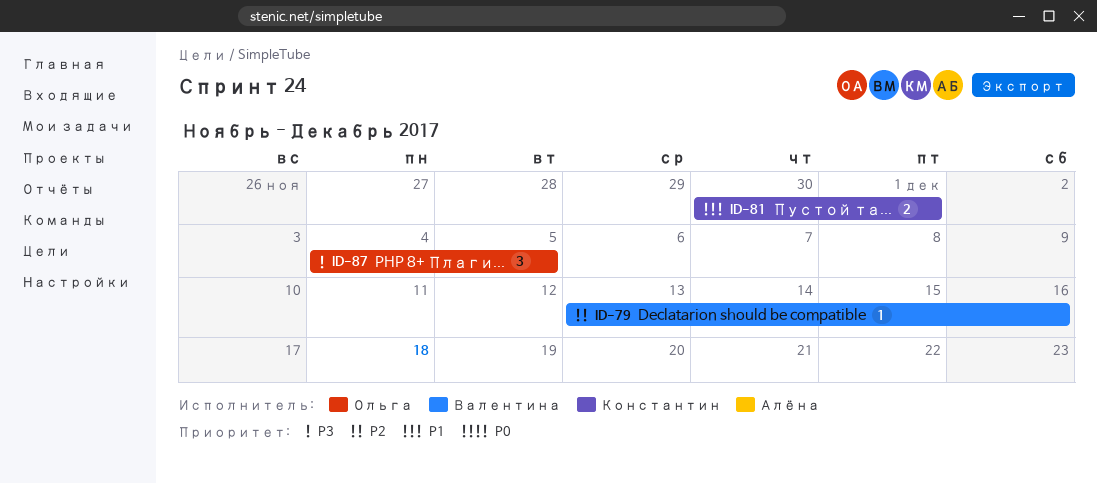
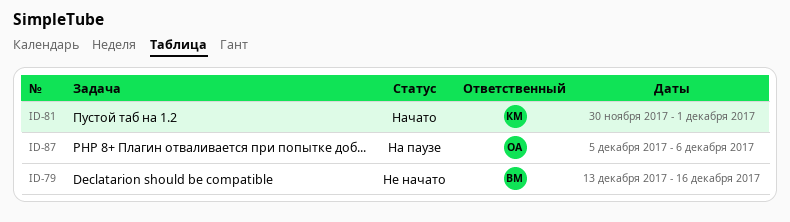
ID-87, start: Dec 4 -> Dec 5
ID-87, due: Dec 5 -> Dec 6

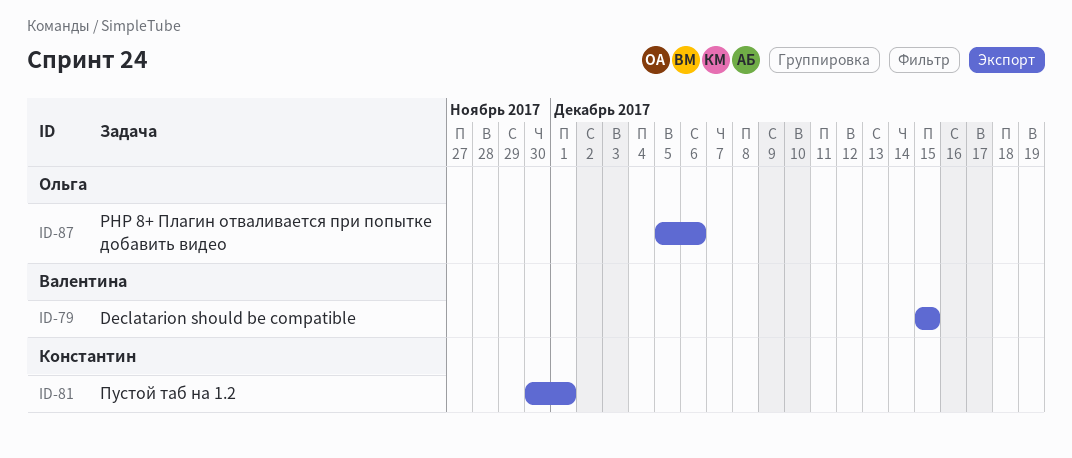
ID-79, start: Dec 13 -> Dec 15
ID-79, due: Dec 16 -> Dec 15

